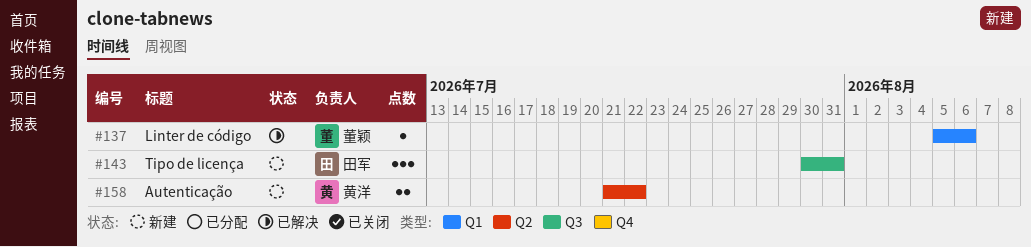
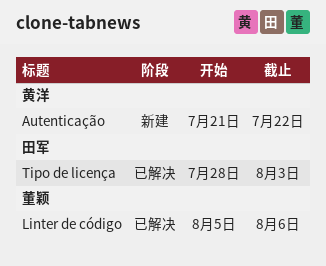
Tipo de licença, status: 新建 -> 已解决
Tipo de licença, start: Jul 30 -> Jul 28
Tipo de licença, due: Jul 31 -> Aug 3

